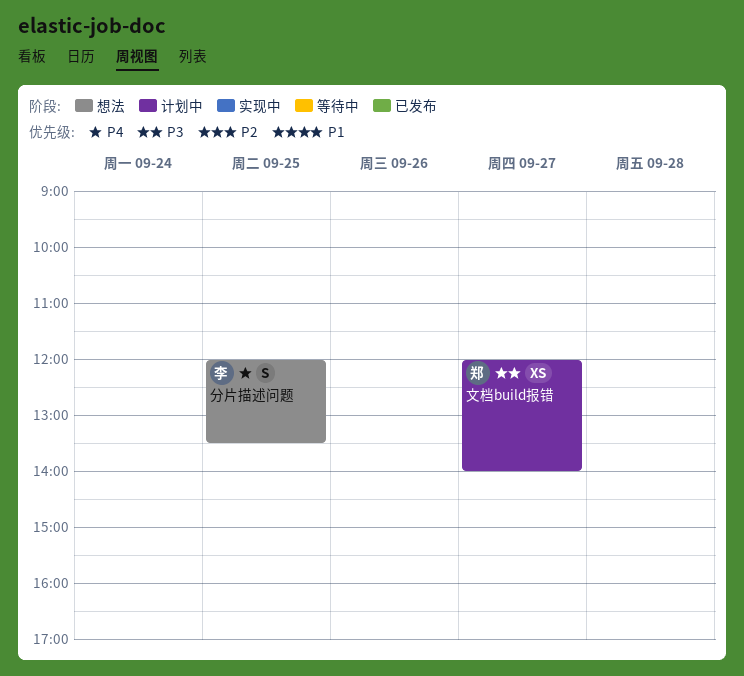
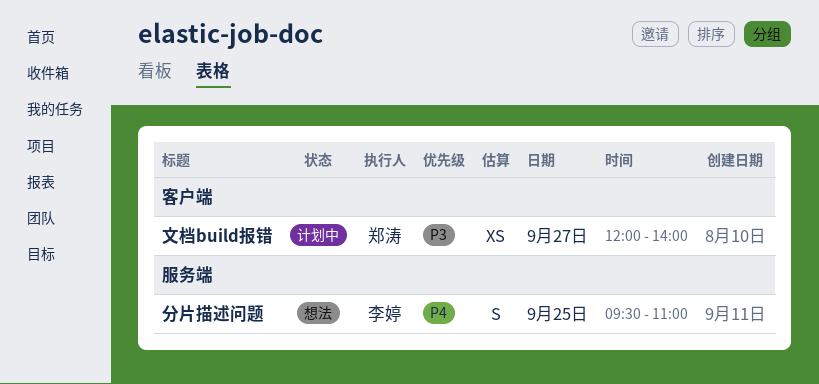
分片描述问题, begins: 12:00 -> 09:30
分片描述问题, ends: 13:30 -> 11:00

